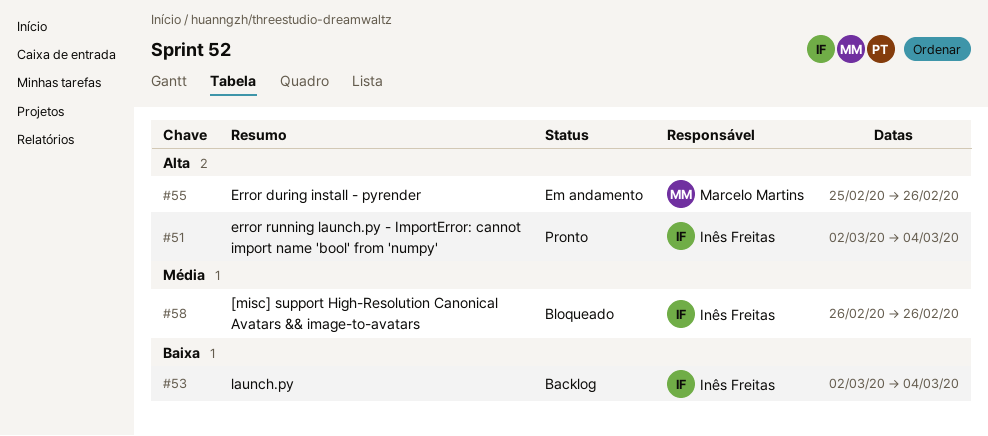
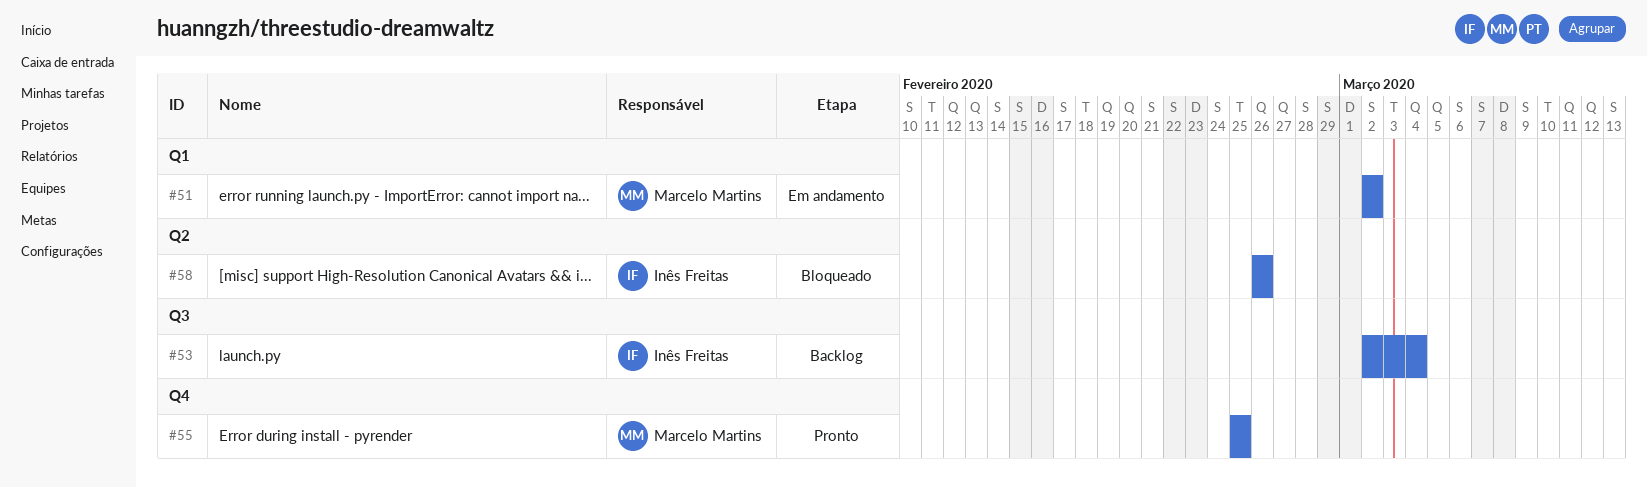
#51, status: Pronto -> Em andamento
#51, owner: Inês Freitas -> Marcelo Martins
#51, due: Mar 4 -> Mar 2
#55, status: Em andamento -> Pronto
#55, due: Feb 26 -> Feb 25

